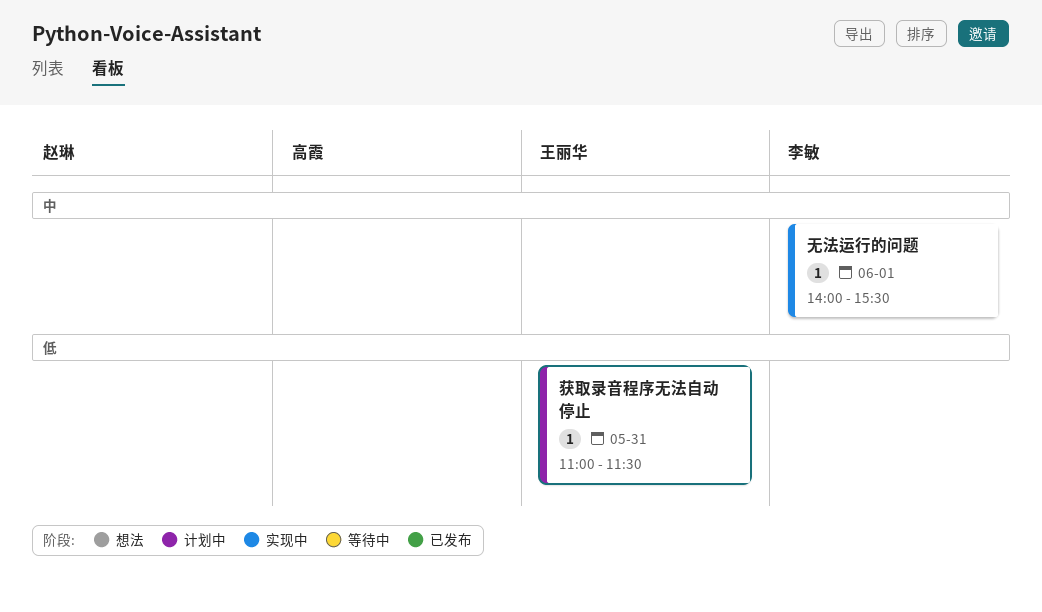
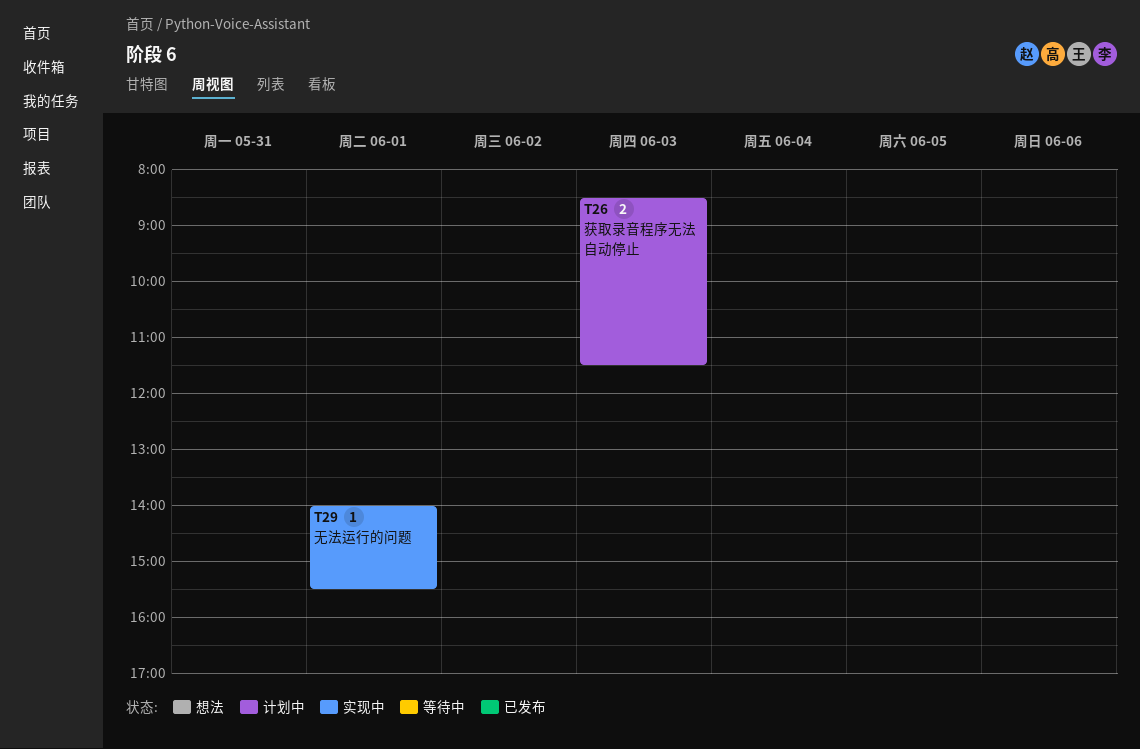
获取录音程序无法自动停止, estimate: 1 -> 2
获取录音程序无法自动停止, day: May 31 -> Jun 3
获取录音程序无法自动停止, begins: 11:00 -> 08:30

